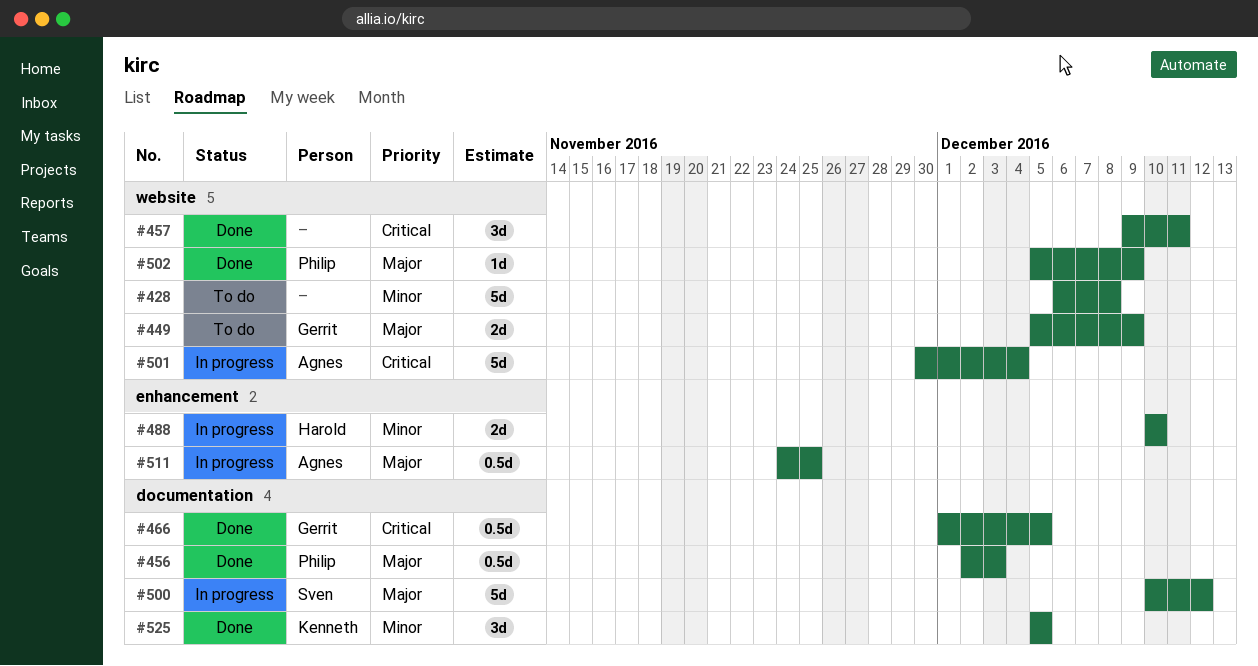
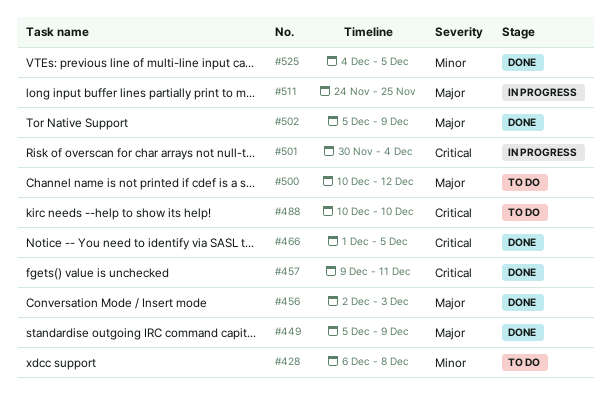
#449, status: To do -> Done
#488, status: In progress -> To do
#488, priority: Minor -> Critical
#500, status: In progress -> To do
#525, start: Dec 5 -> Dec 4

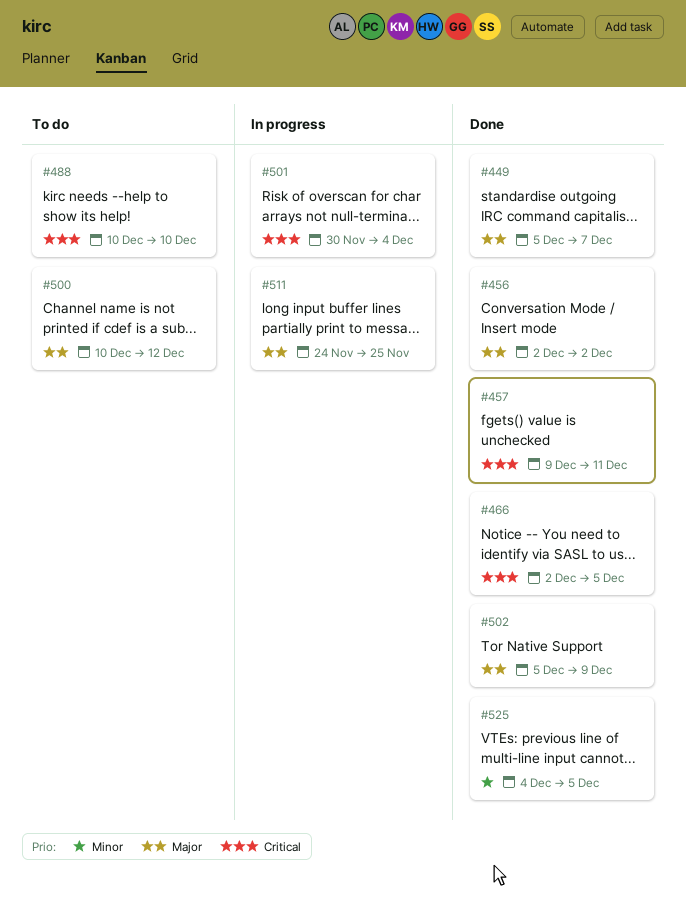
#428: present -> none
#449, due: Dec 9 -> Dec 7
#456, due: Dec 3 -> Dec 2
#466, start: Dec 1 -> Dec 2

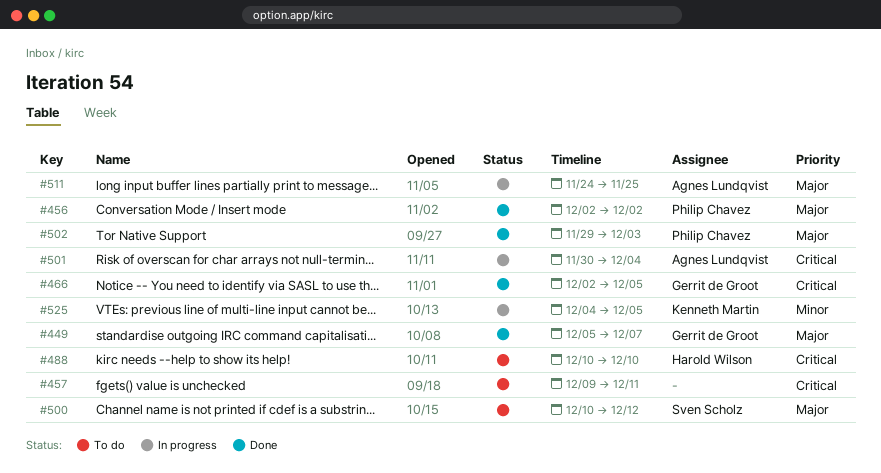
#457, status: Done -> To do
#502, start: Dec 5 -> Nov 29
#502, due: Dec 9 -> Dec 3
#525, status: Done -> In progress

